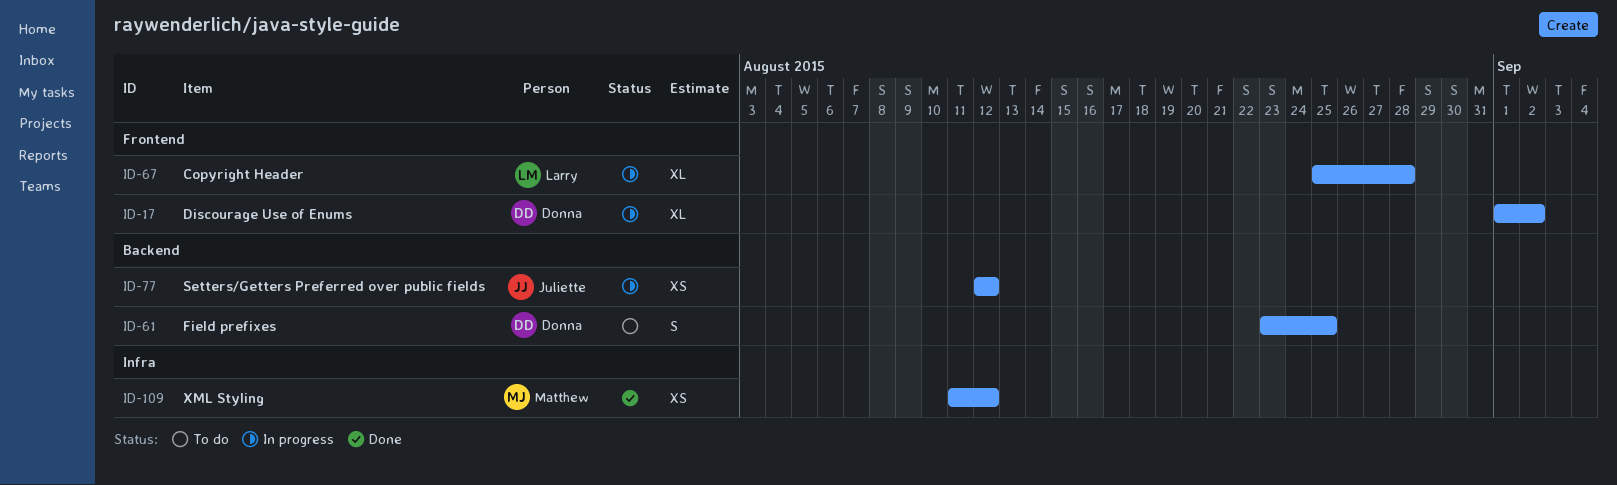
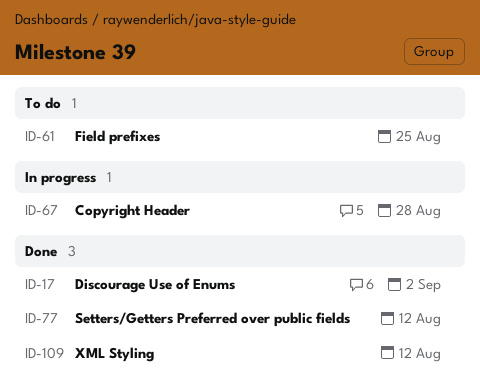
ID-17, status: In progress -> Done
ID-77, status: In progress -> Done

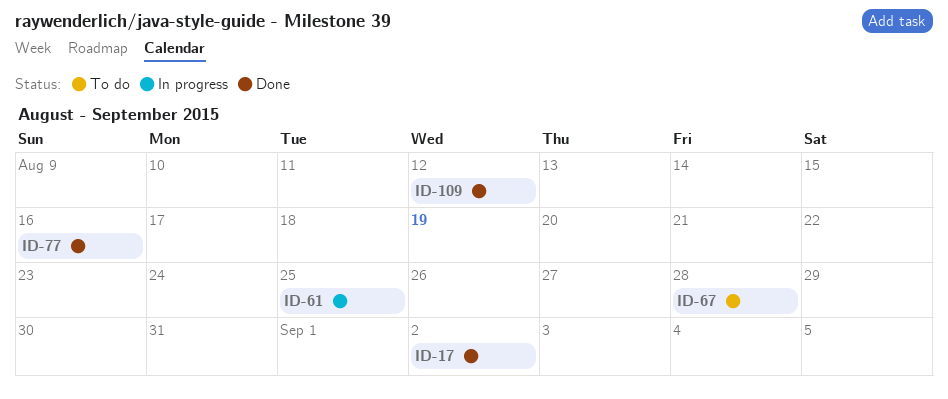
ID-61, status: To do -> In progress
ID-67, status: In progress -> To do
ID-77, due: Aug 12 -> Aug 16

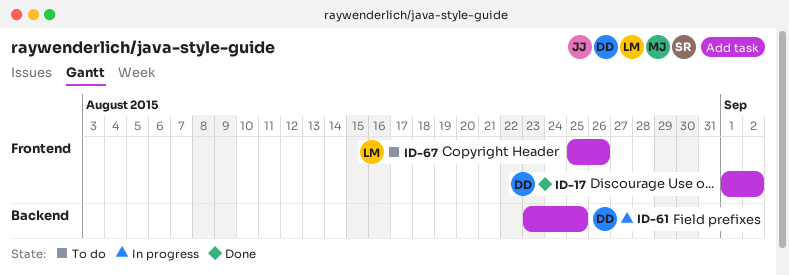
ID-67, due: Aug 28 -> Aug 26
ID-77: present -> none
ID-109: present -> none

